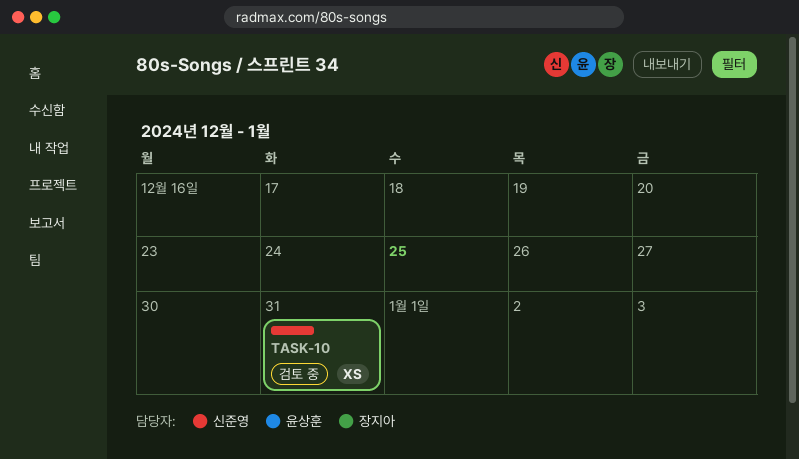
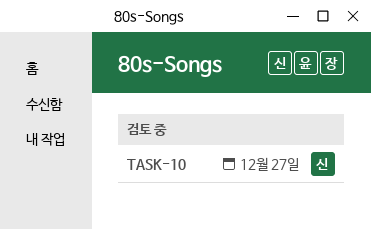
TASK-10, due: Dec 31 -> Dec 27

